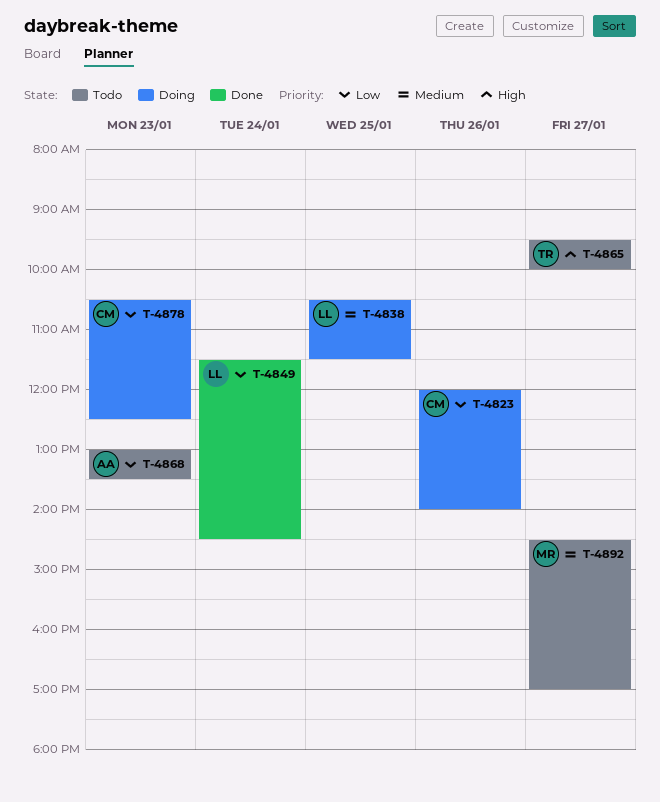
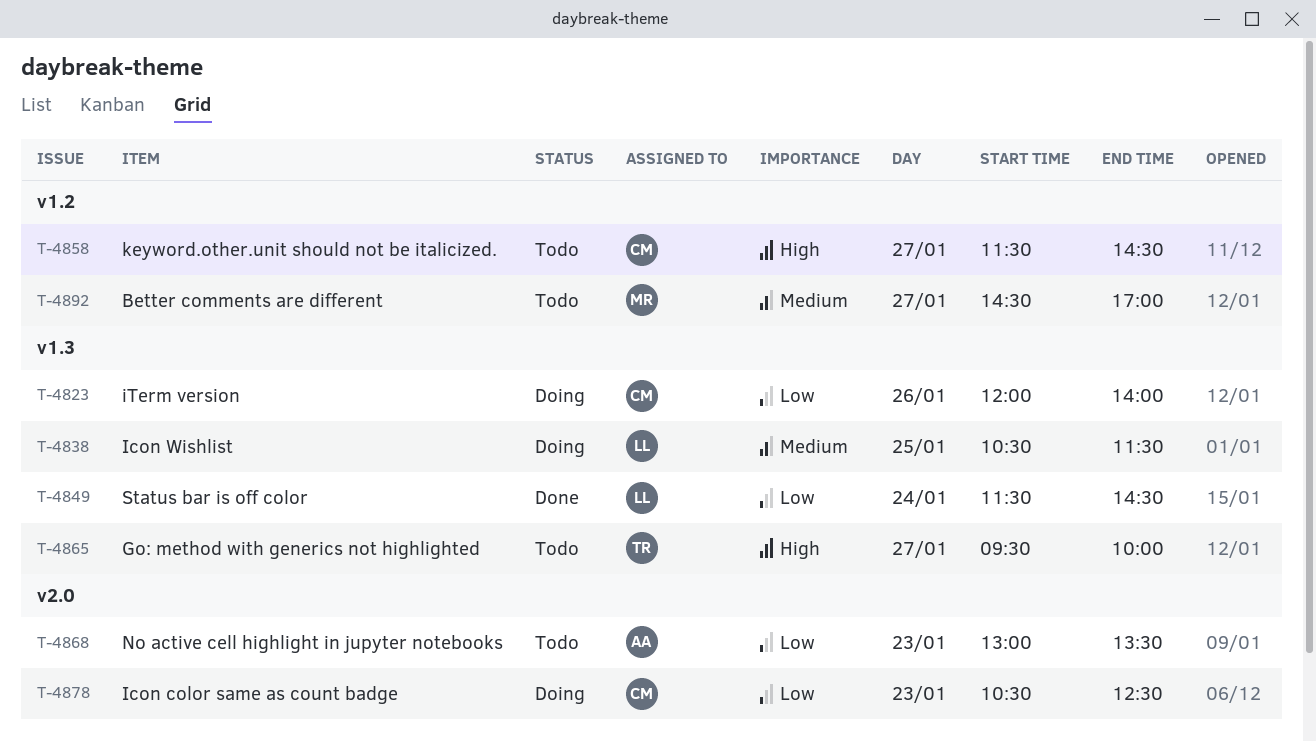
T-4858: none -> present

